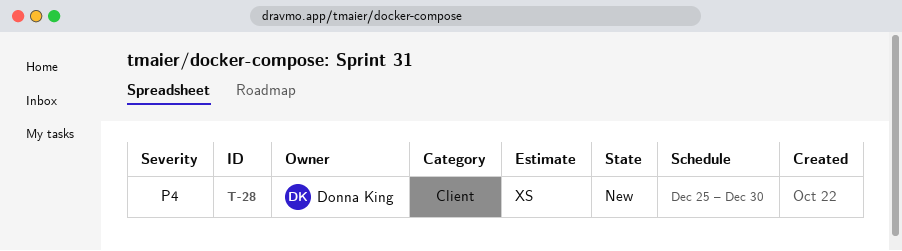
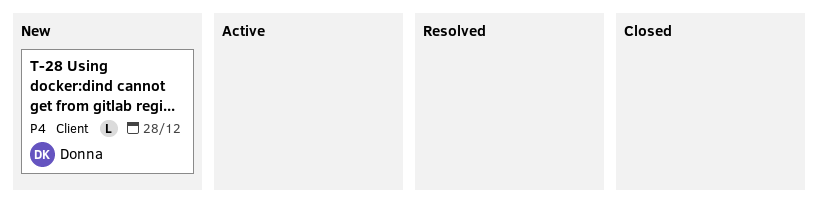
T-28, estimate: XS -> L
T-28, due: Dec 30 -> Dec 28

